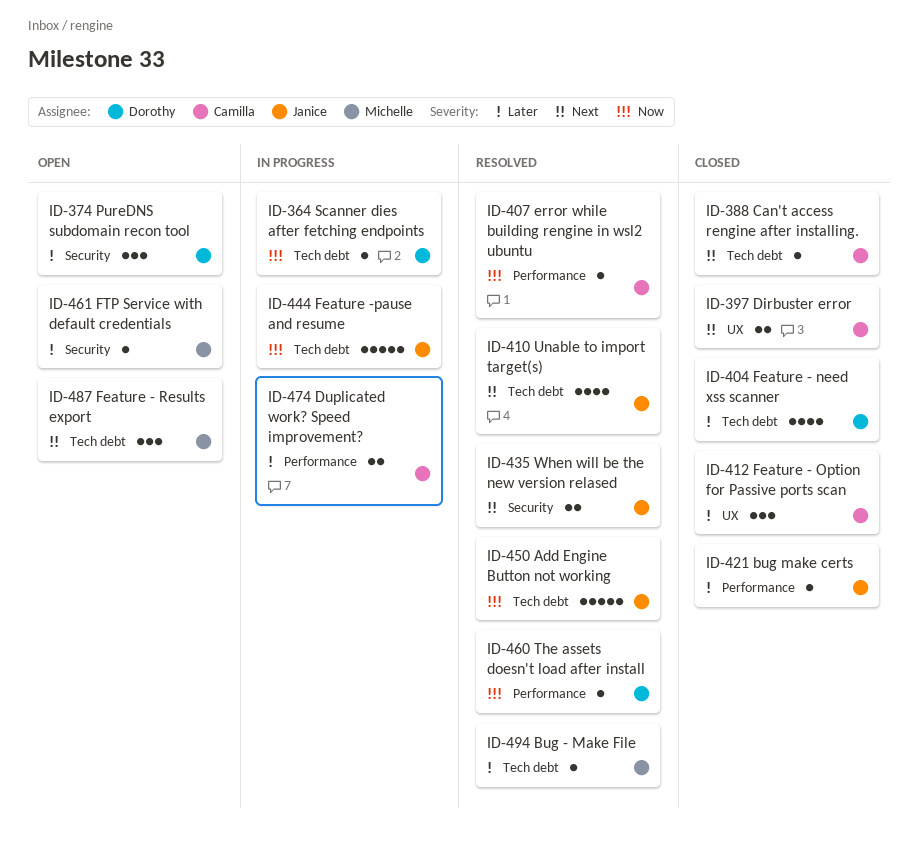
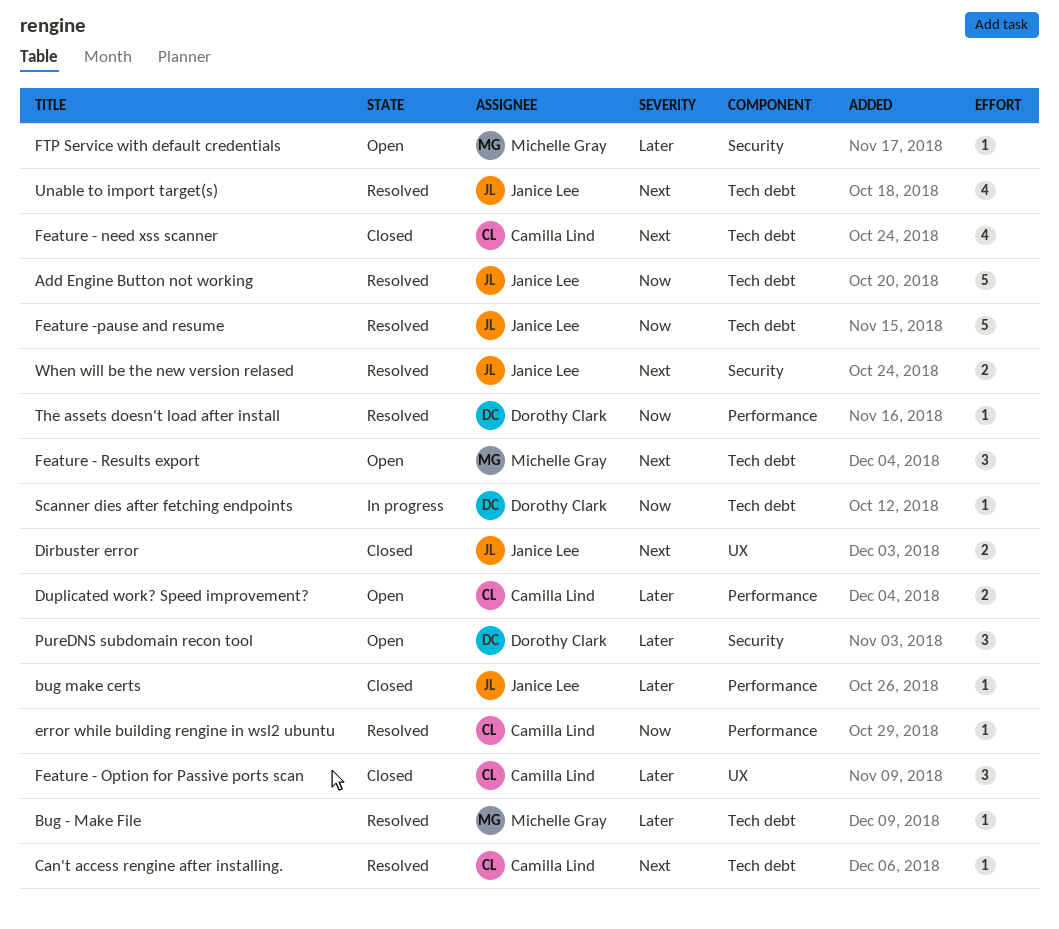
Can't access rengine after installing., status: Closed -> Resolved
Dirbuster error, owner: Camilla Lind -> Janice Lee
Duplicated work? Speed improvement?, status: In progress -> Open
Feature - need xss scanner, owner: Dorothy Clark -> Camilla Lind
Feature - need xss scanner, priority: Later -> Next
Feature -pause and resume, status: In progress -> Resolved

